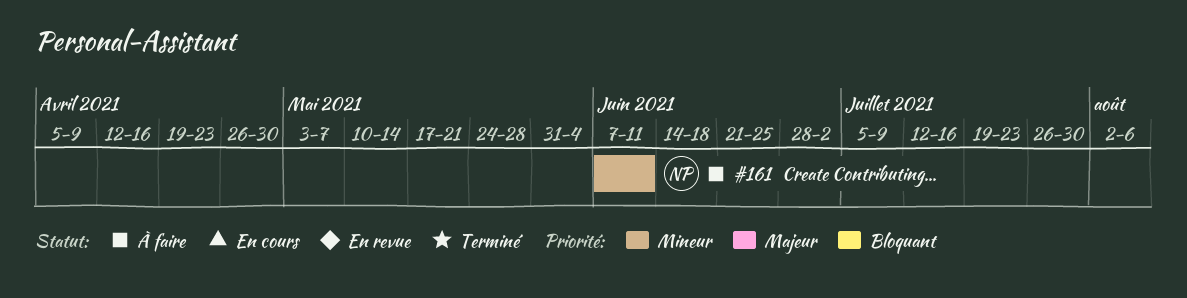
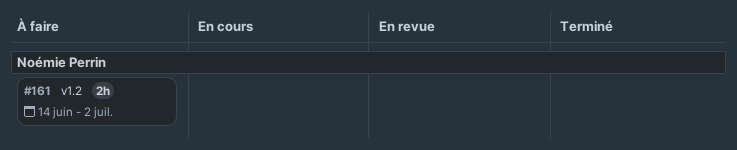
#161, start: Jun 7 -> Jun 14
#161, due: Jun 11 -> Jul 2

